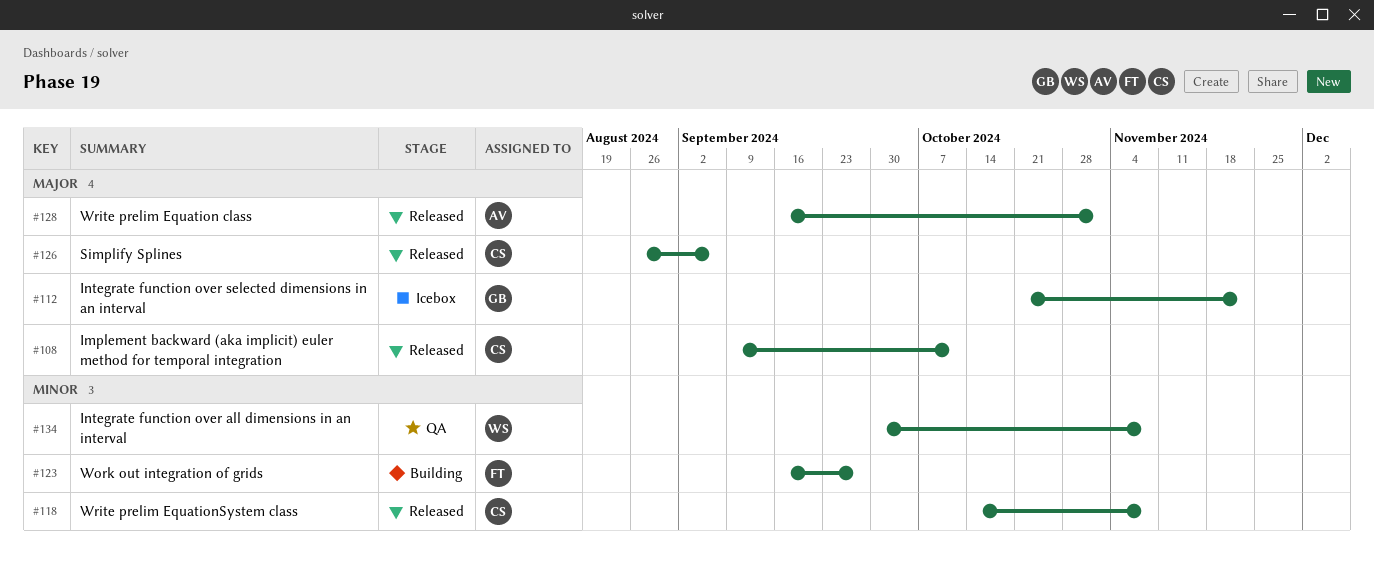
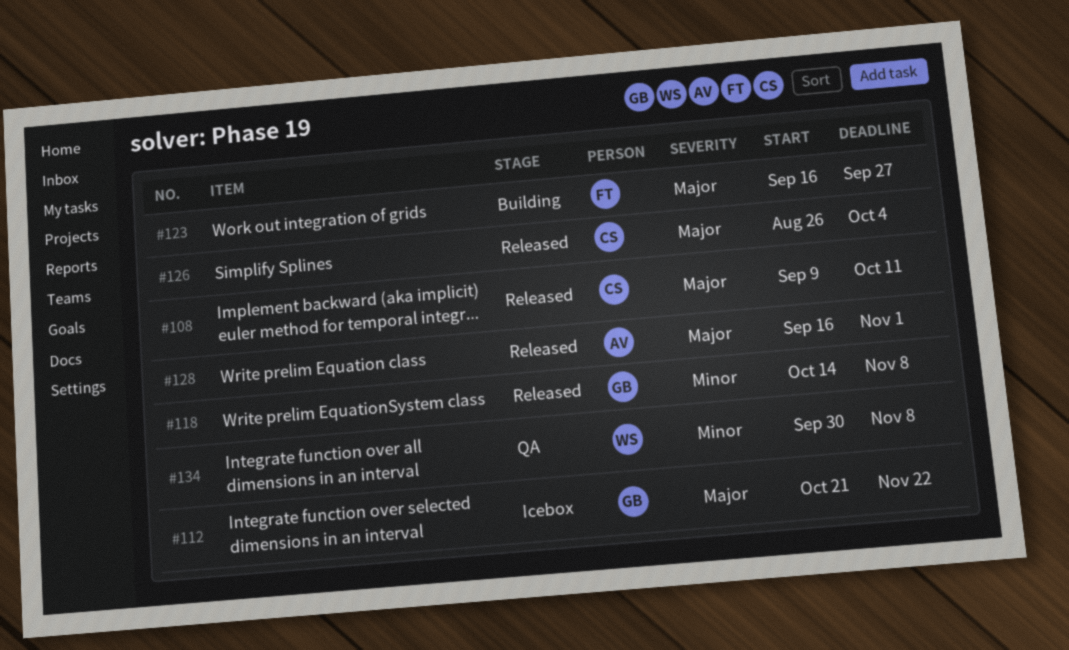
#118, owner: CS -> GB
#123, priority: Minor -> Major
#126, due: Sep 6 -> Oct 4

